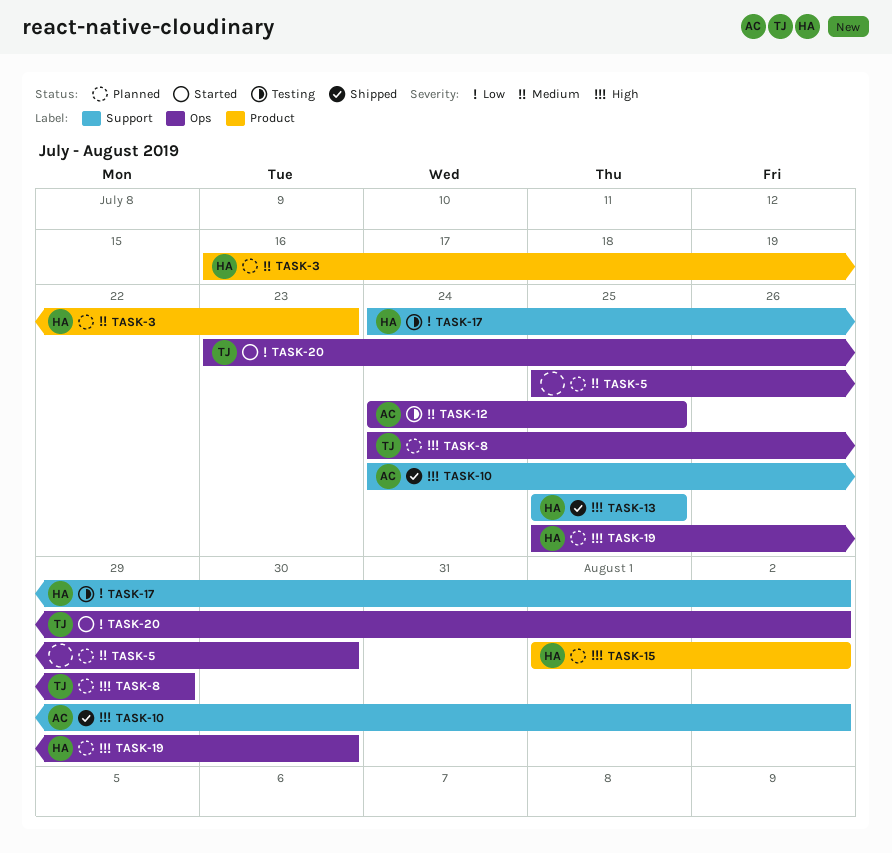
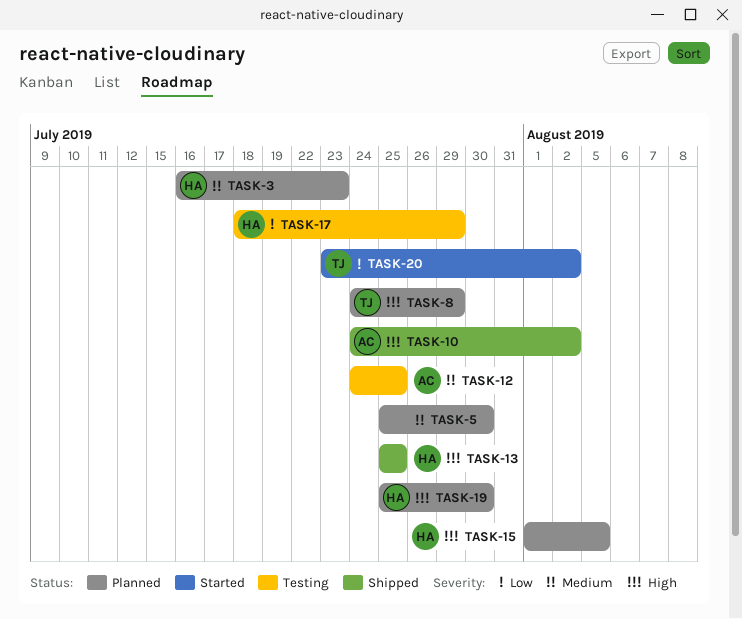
TASK-15, due: Aug 2 -> Aug 5
TASK-17, start: Jul 24 -> Jul 18
TASK-17, due: Aug 2 -> Jul 29

